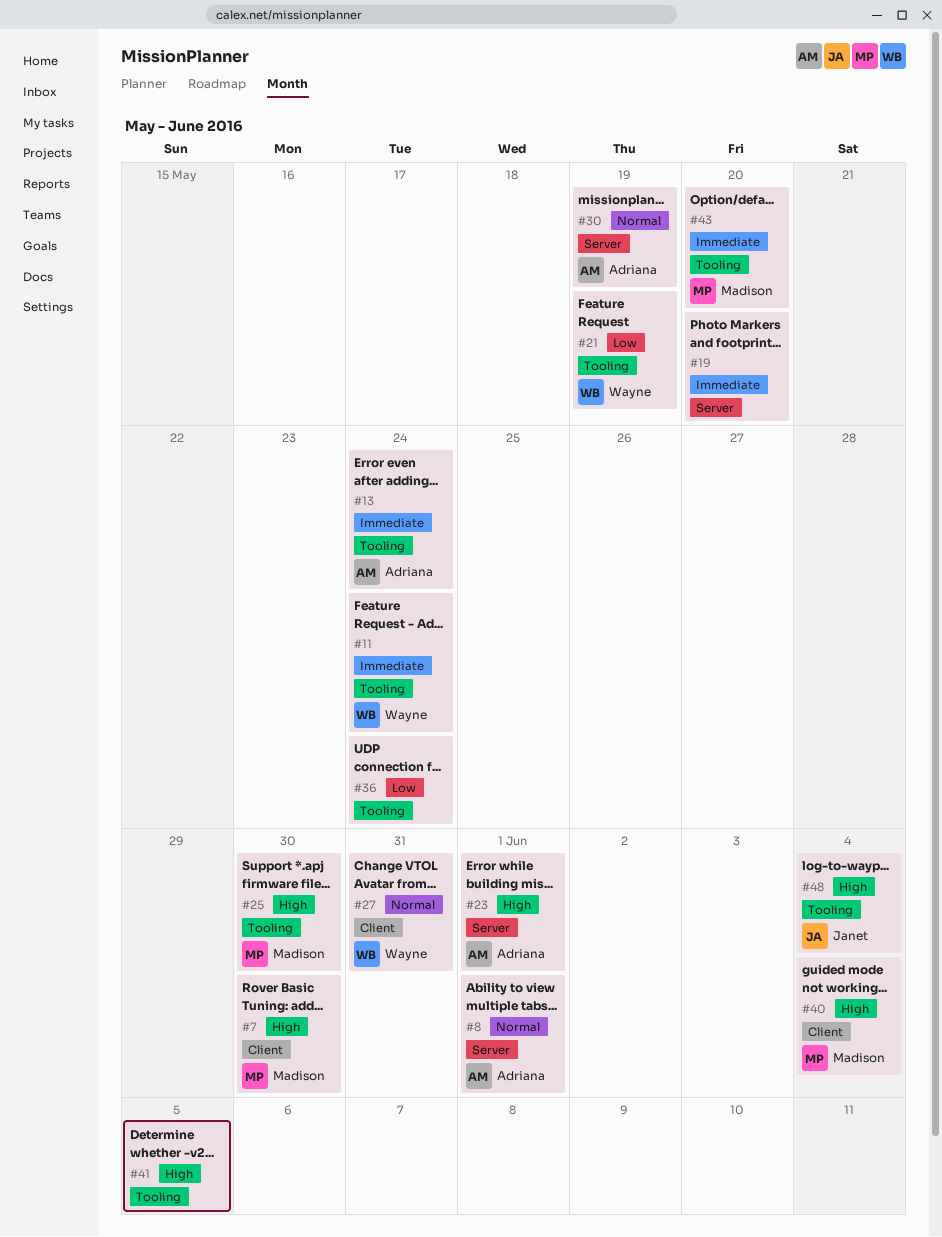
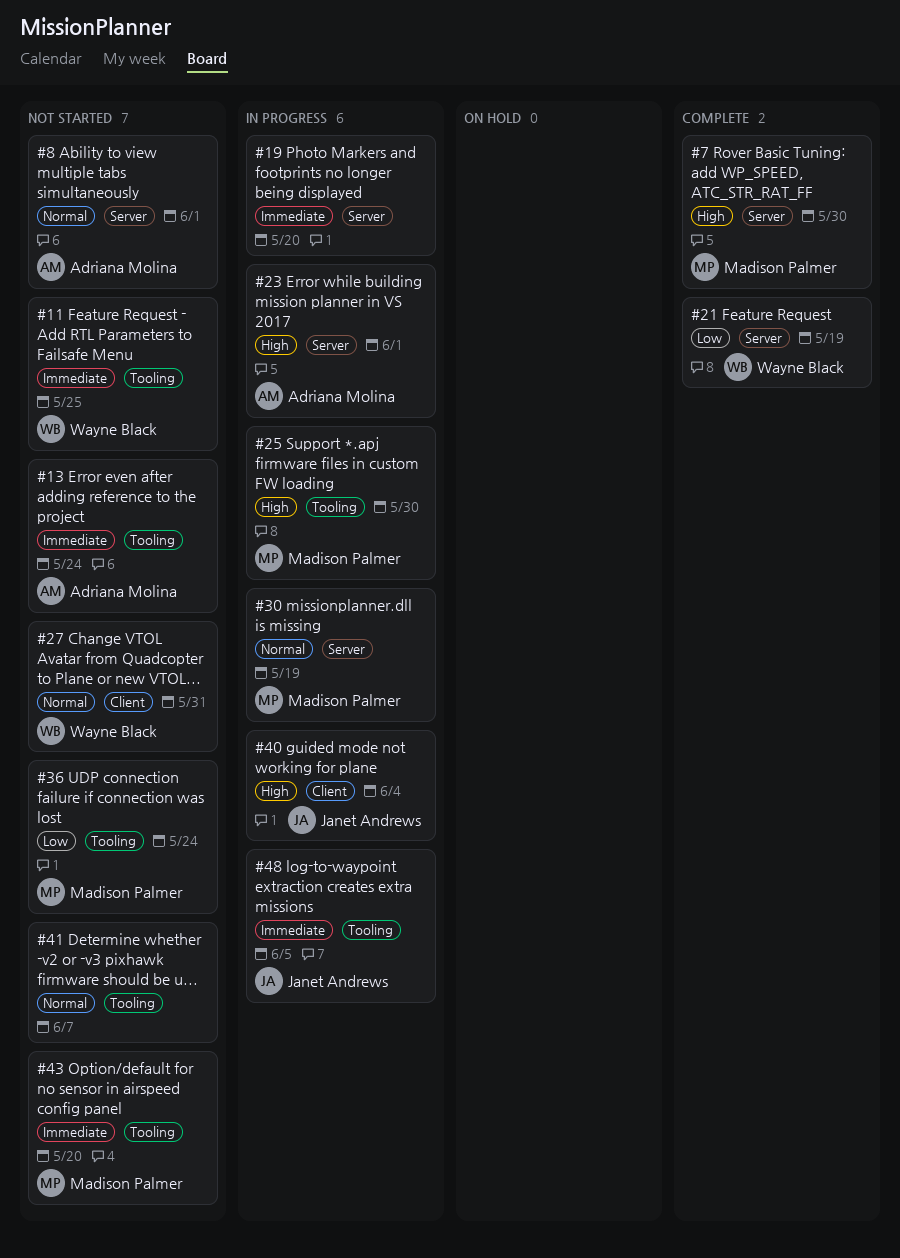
#7, label: Client -> Server
#11, due: May 24 -> May 25
#21, label: Tooling -> Server
#30, owner: Adriana Molina -> Madison Palmer
#36, owner: none -> Madison Palmer
#40, owner: Madison Palmer -> Janet Andrews
#41, priority: High -> Normal
#41, due: Jun 5 -> Jun 7
#48, priority: High -> Immediate
#48, due: Jun 4 -> Jun 5

